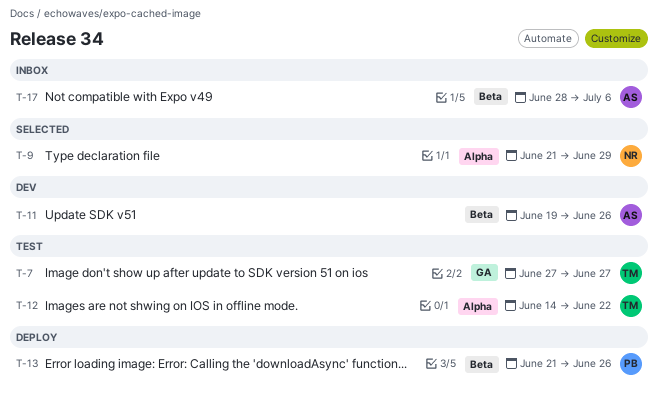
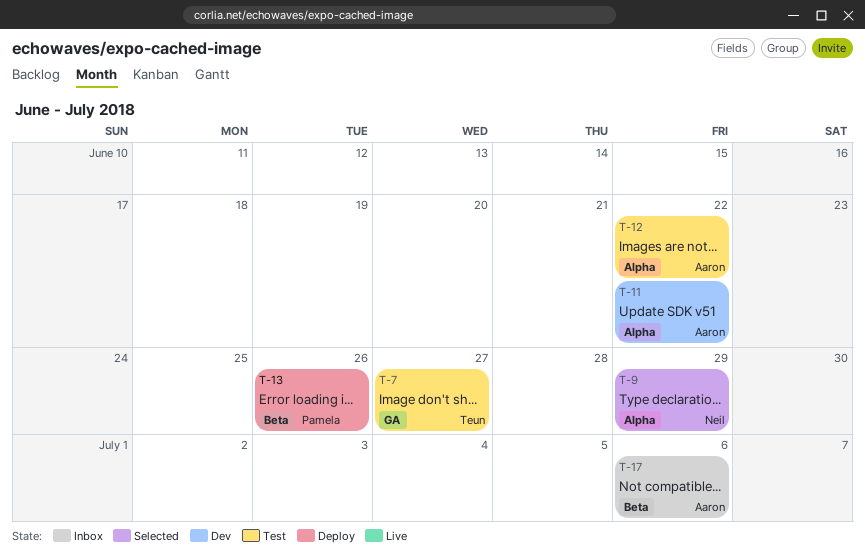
T-11, label: Beta -> Alpha
T-11, due: Jun 26 -> Jun 22
T-12, owner: Teun -> Aaron

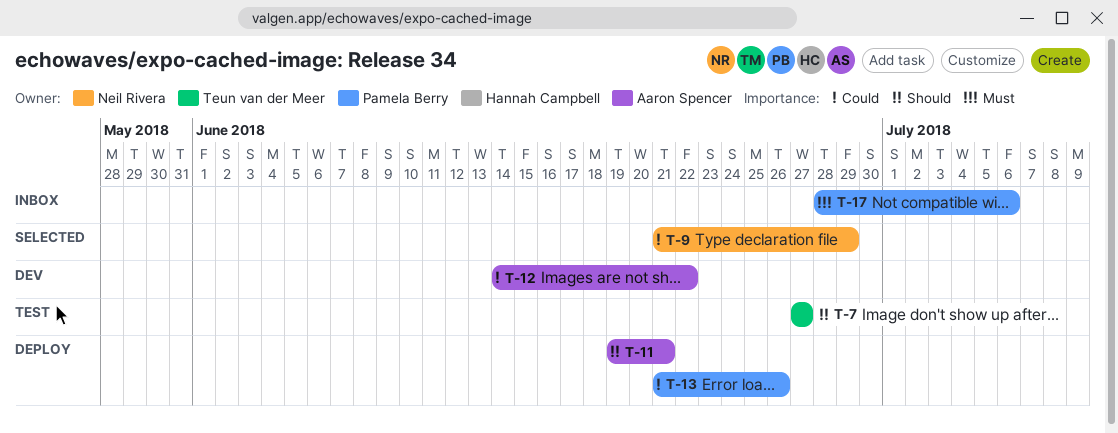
T-11, status: Dev -> Deploy
T-11, due: Jun 22 -> Jun 21
T-12, status: Test -> Dev
T-17, owner: Aaron Spencer -> Pamela Berry

